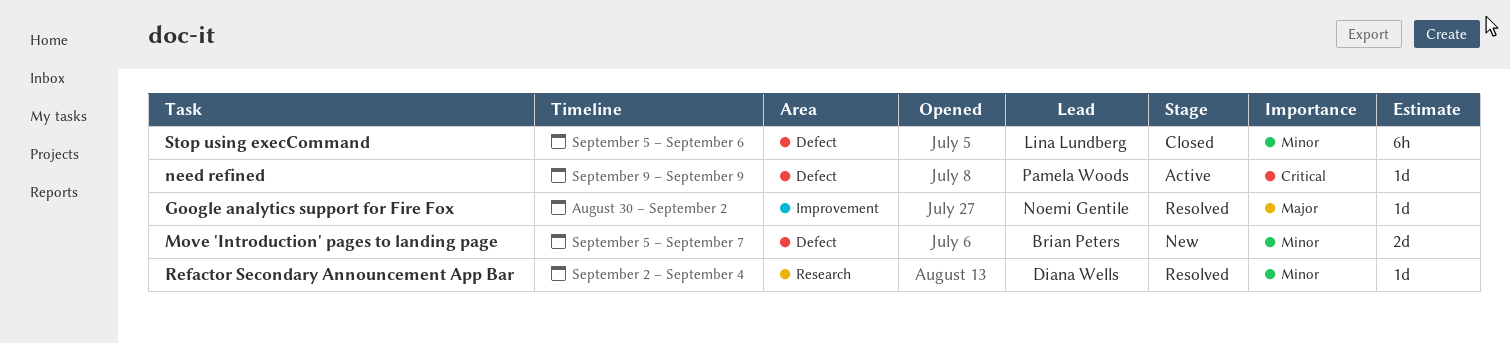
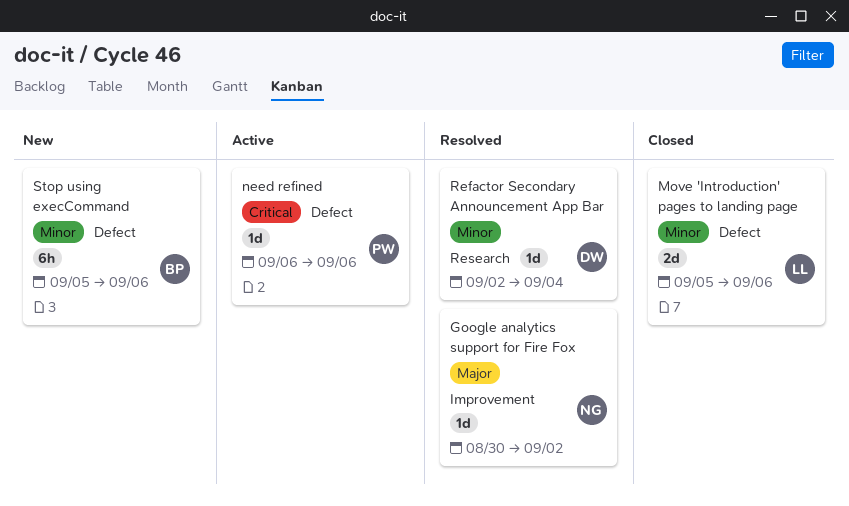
Move 'Introduction' pages to landing page, status: New -> Closed
Move 'Introduction' pages to landing page, owner: Brian Peters -> Lina Lundberg
Move 'Introduction' pages to landing page, due: Sep 7 -> Sep 6
need refined, start: Sep 9 -> Sep 6
need refined, due: Sep 9 -> Sep 6
Stop using execCommand, status: Closed -> New
Stop using execCommand, owner: Lina Lundberg -> Brian Peters

